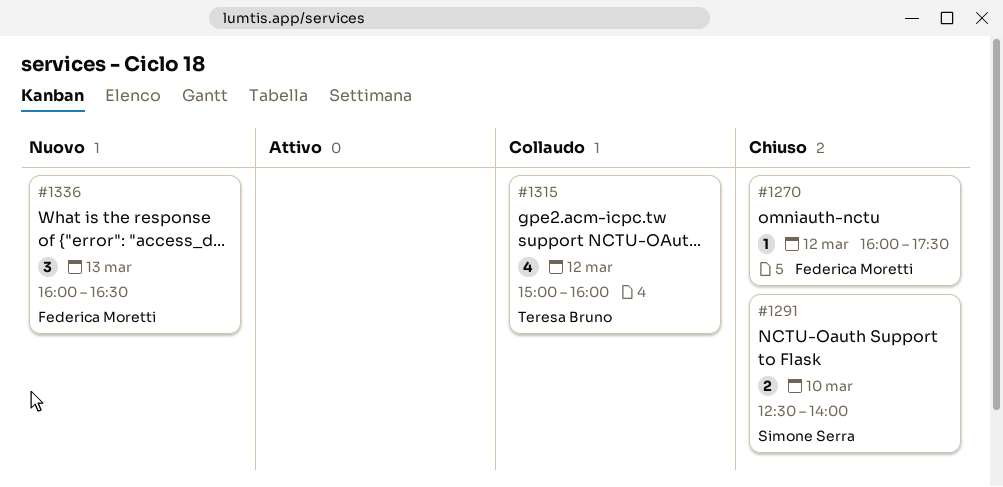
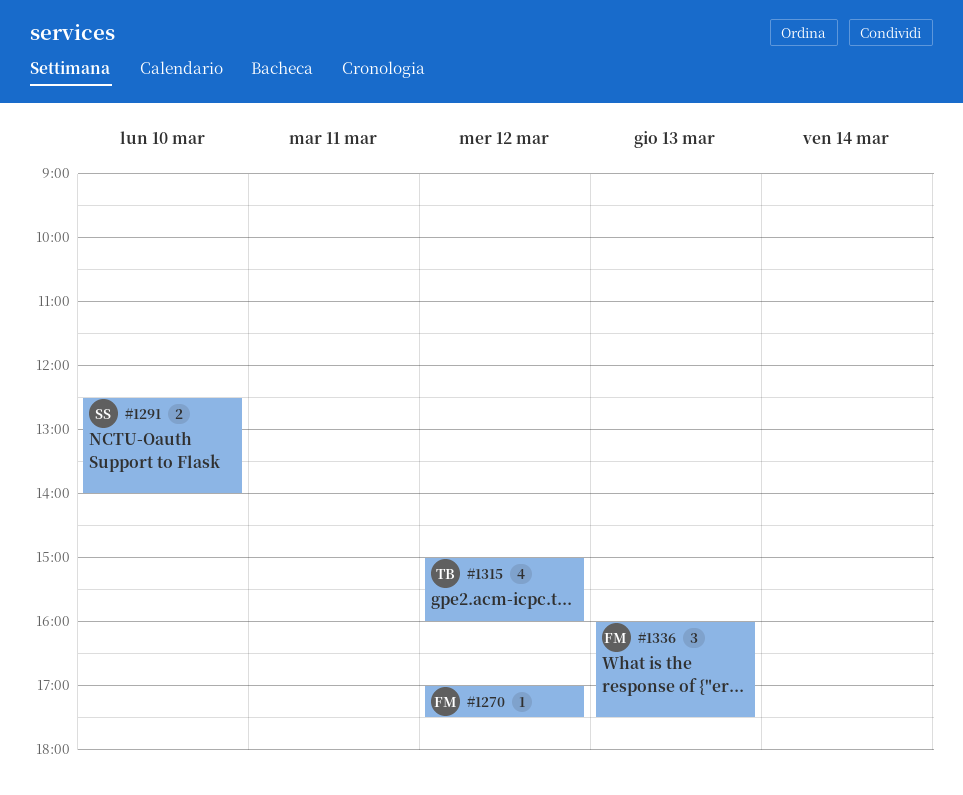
#1270, begins: 16:00 -> 17:00
#1336, ends: 16:30 -> 17:30

